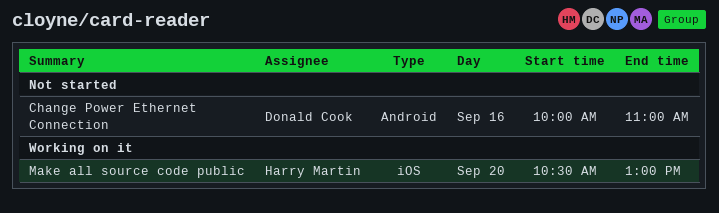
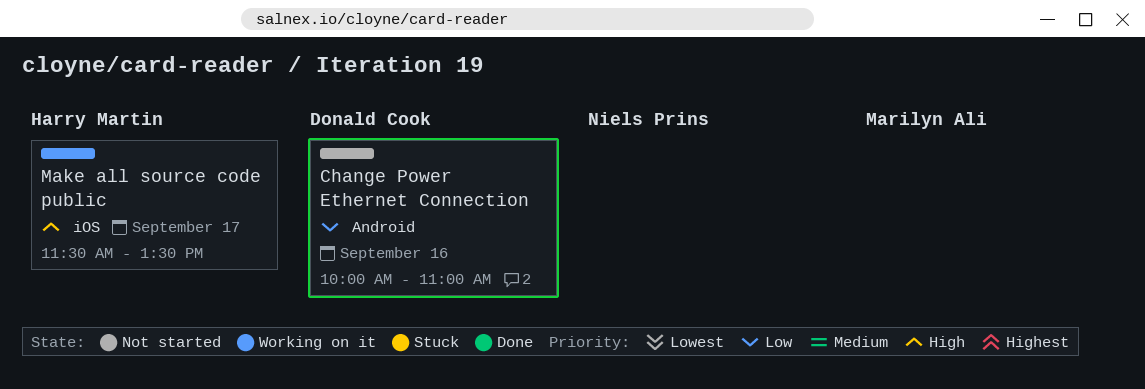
Make all source code public, day: Sep 20 -> Sep 17
Make all source code public, begins: 10:30 -> 11:30
Make all source code public, ends: 13:00 -> 13:30

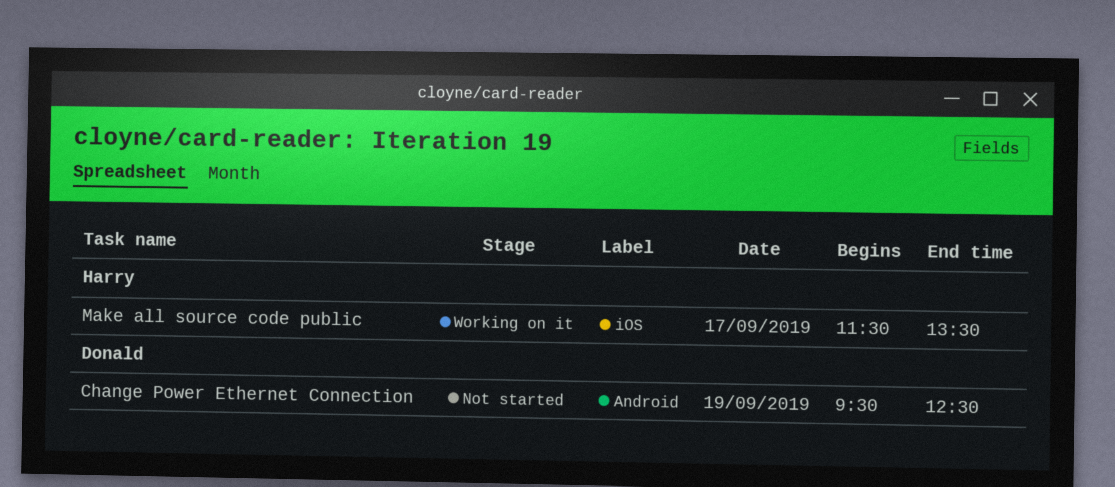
Change Power Ethernet Connection, day: Sep 16 -> Sep 19
Change Power Ethernet Connection, begins: 10:00 -> 09:30
Change Power Ethernet Connection, ends: 11:00 -> 12:30

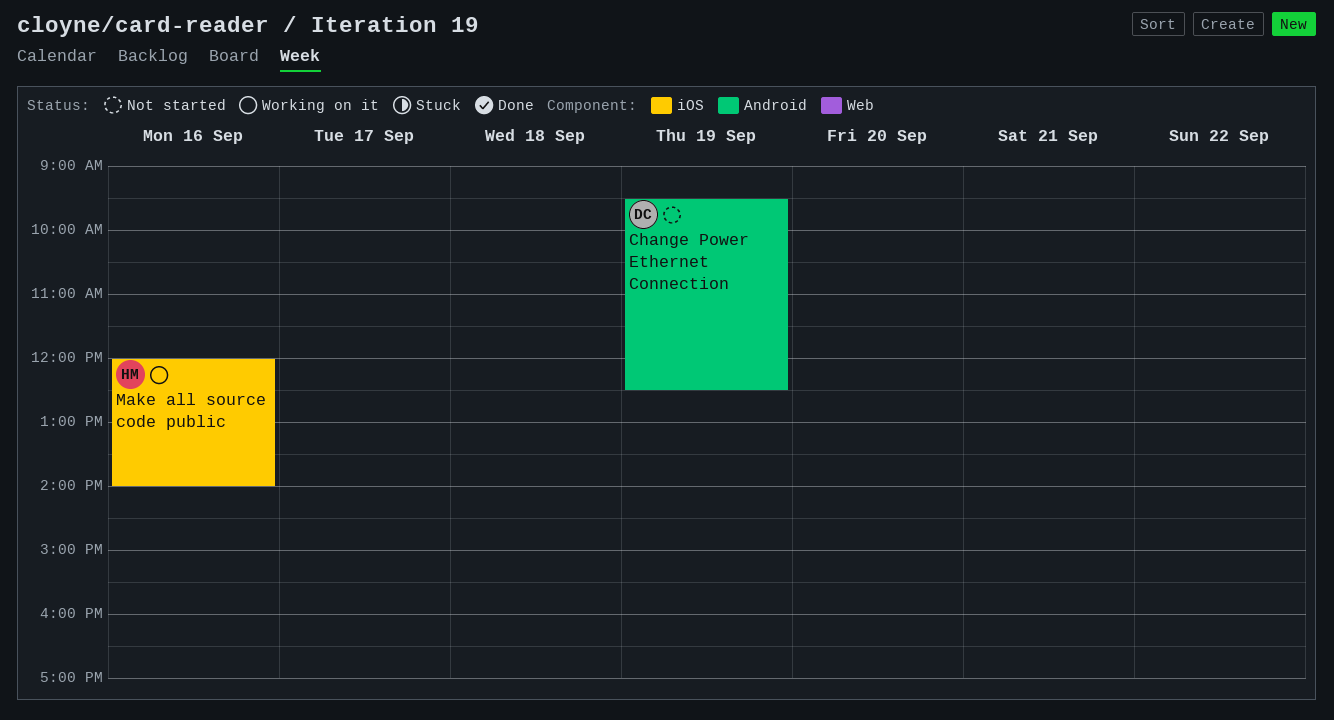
Make all source code public, day: Sep 17 -> Sep 16
Make all source code public, begins: 11:30 -> 12:00
Make all source code public, ends: 13:30 -> 14:00

